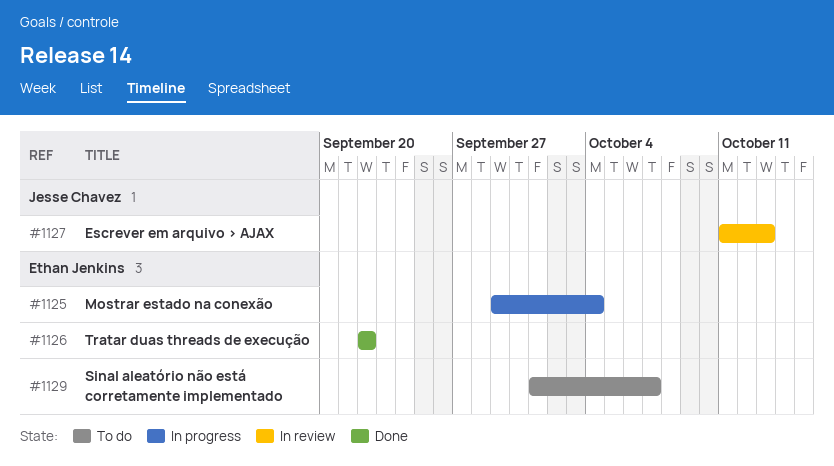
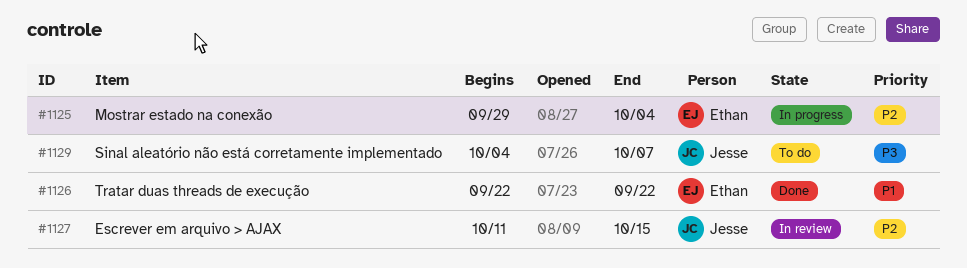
#1127, due: Oct 13 -> Oct 15
#1129, owner: Ethan Jenkins -> Jesse Chavez
#1129, start: Oct 1 -> Oct 4

